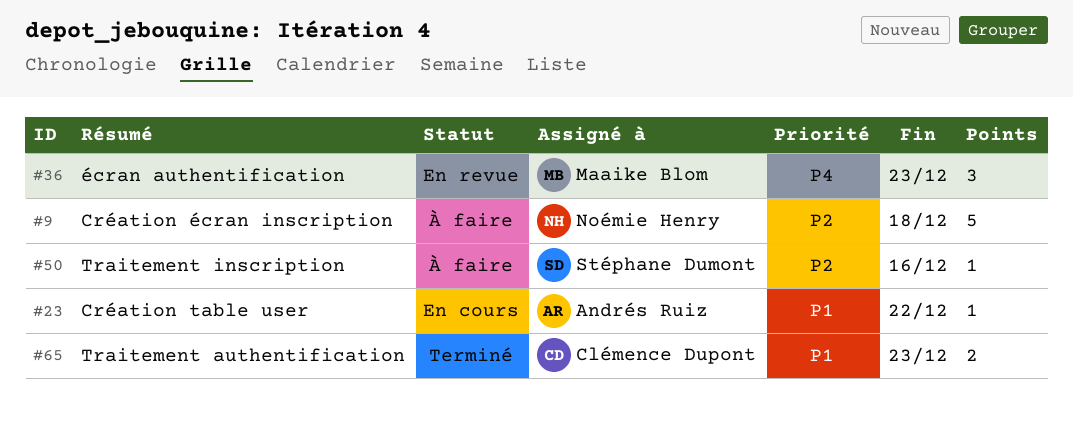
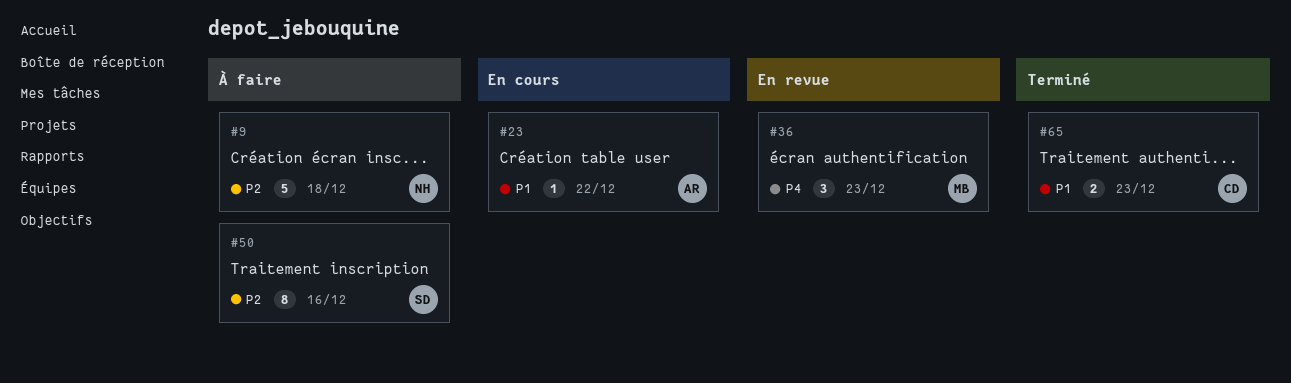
#50, estimate: 1 -> 8

